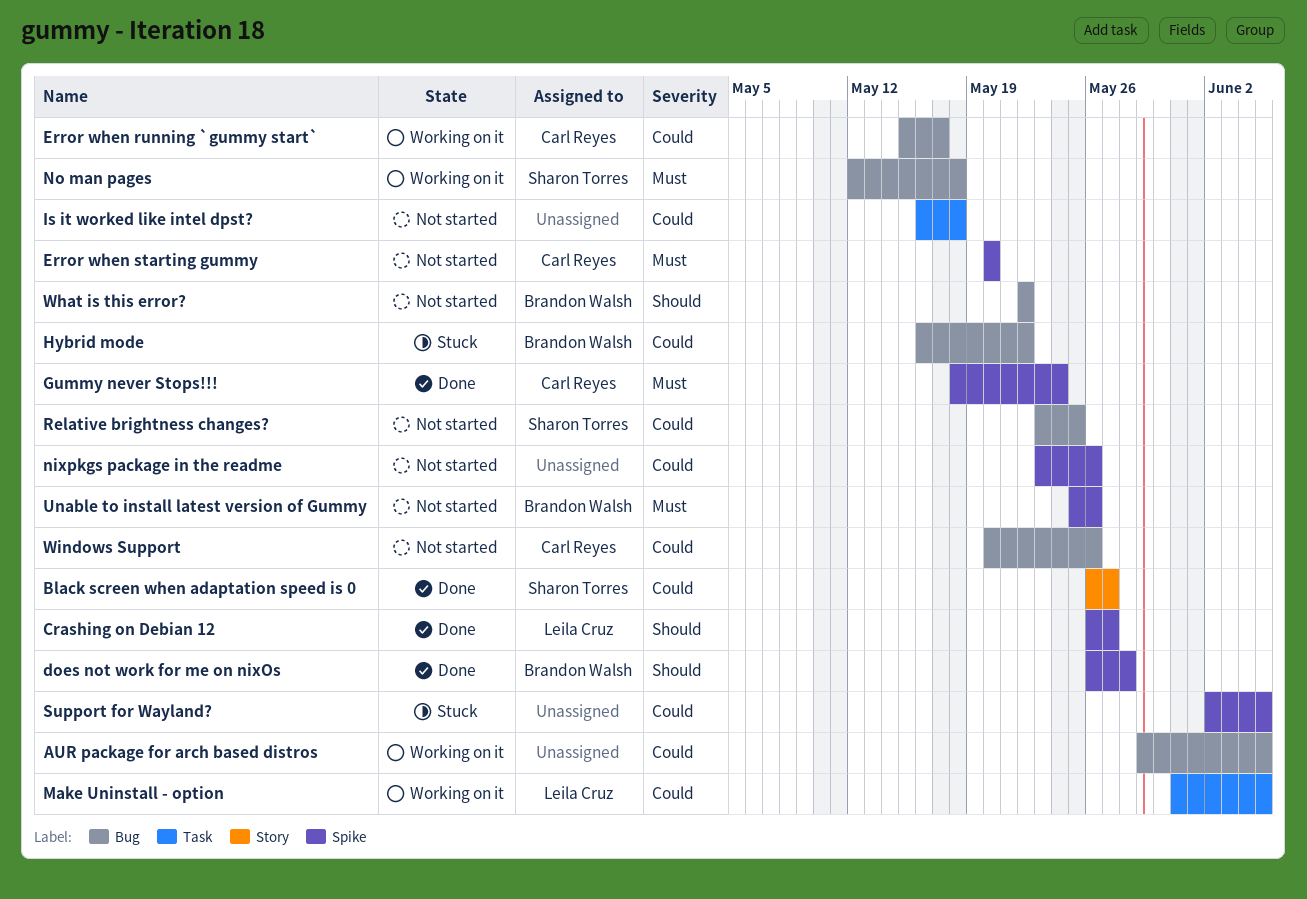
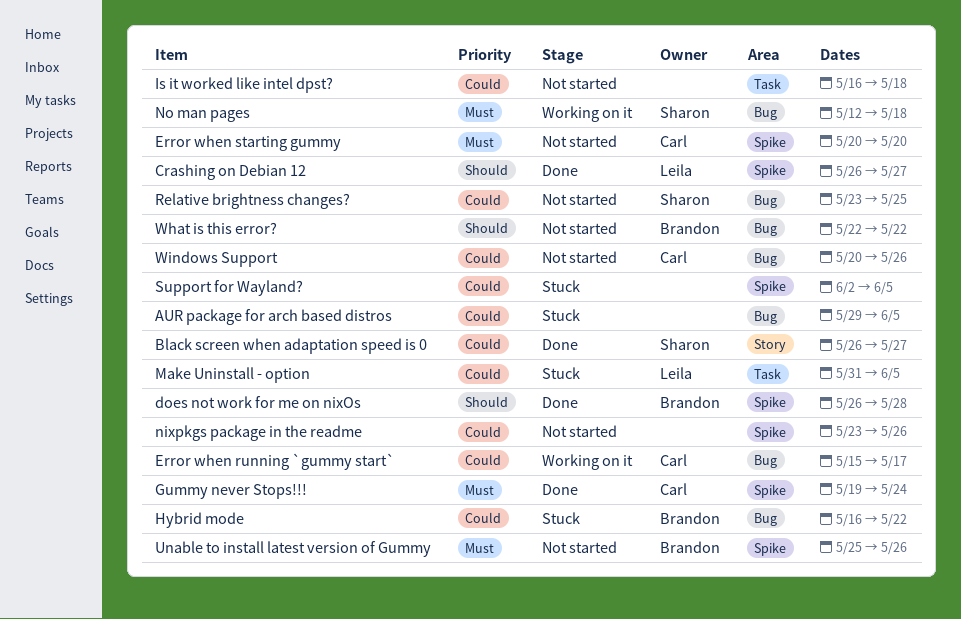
AUR package for arch based distros, status: Working on it -> Stuck
Gummy never Stops!!!, start: May 18 -> May 19
Make Uninstall - option, status: Working on it -> Stuck

